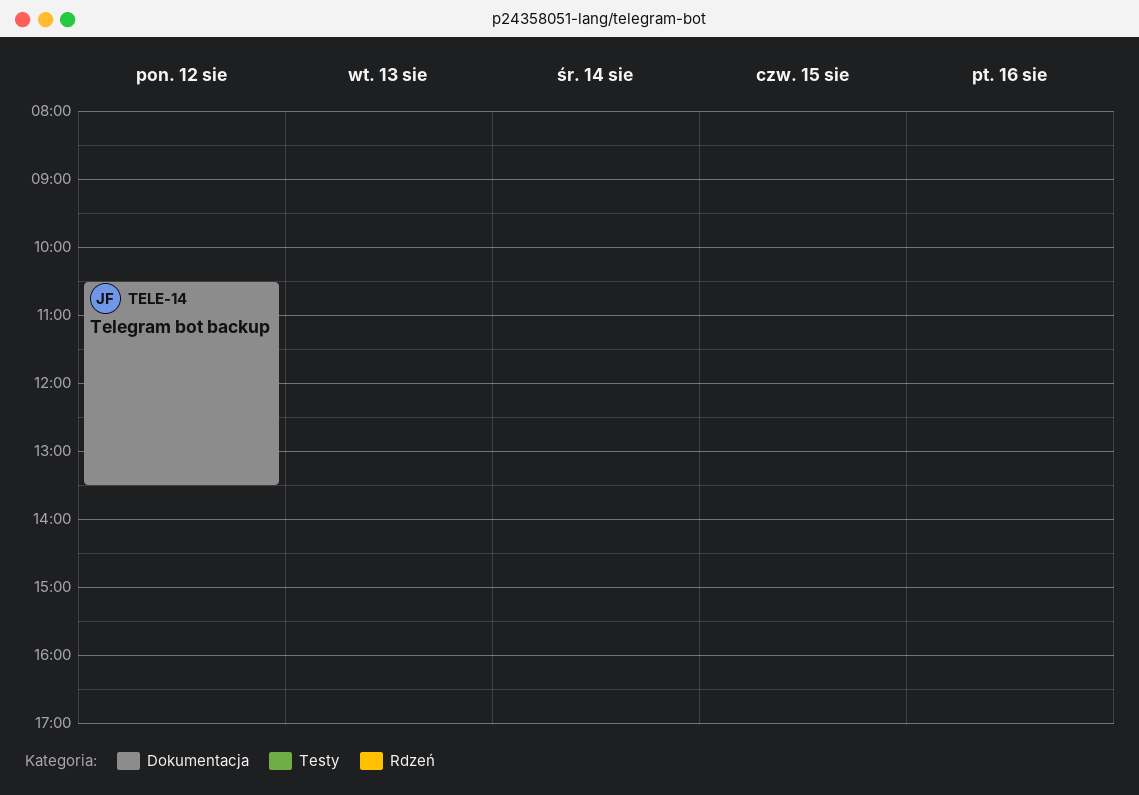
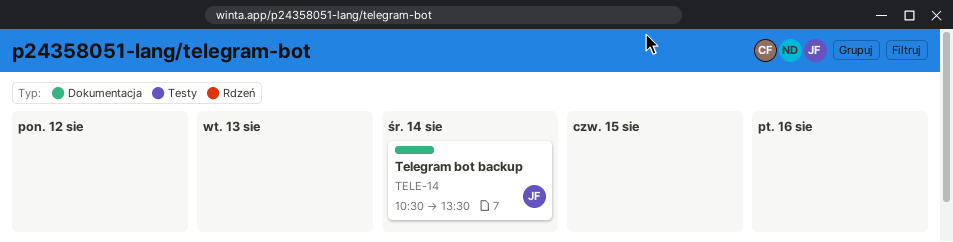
TELE-14, day: Aug 12 -> Aug 14

